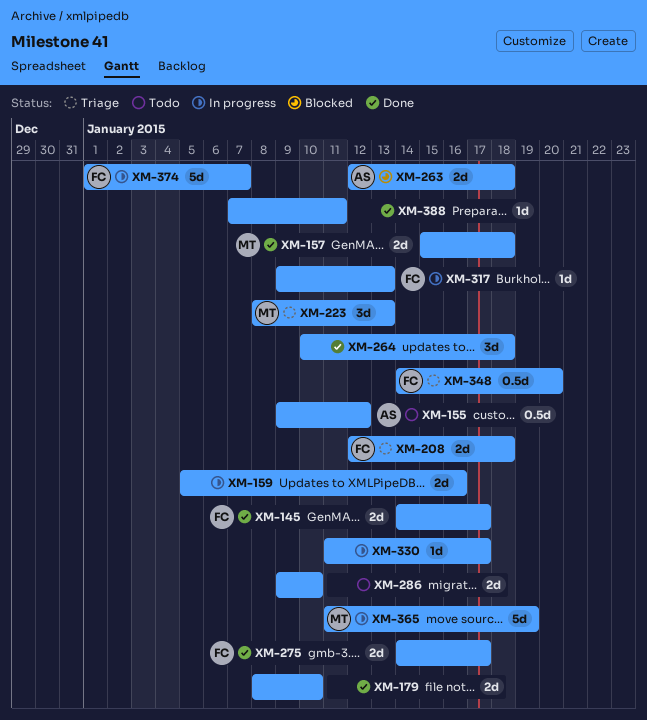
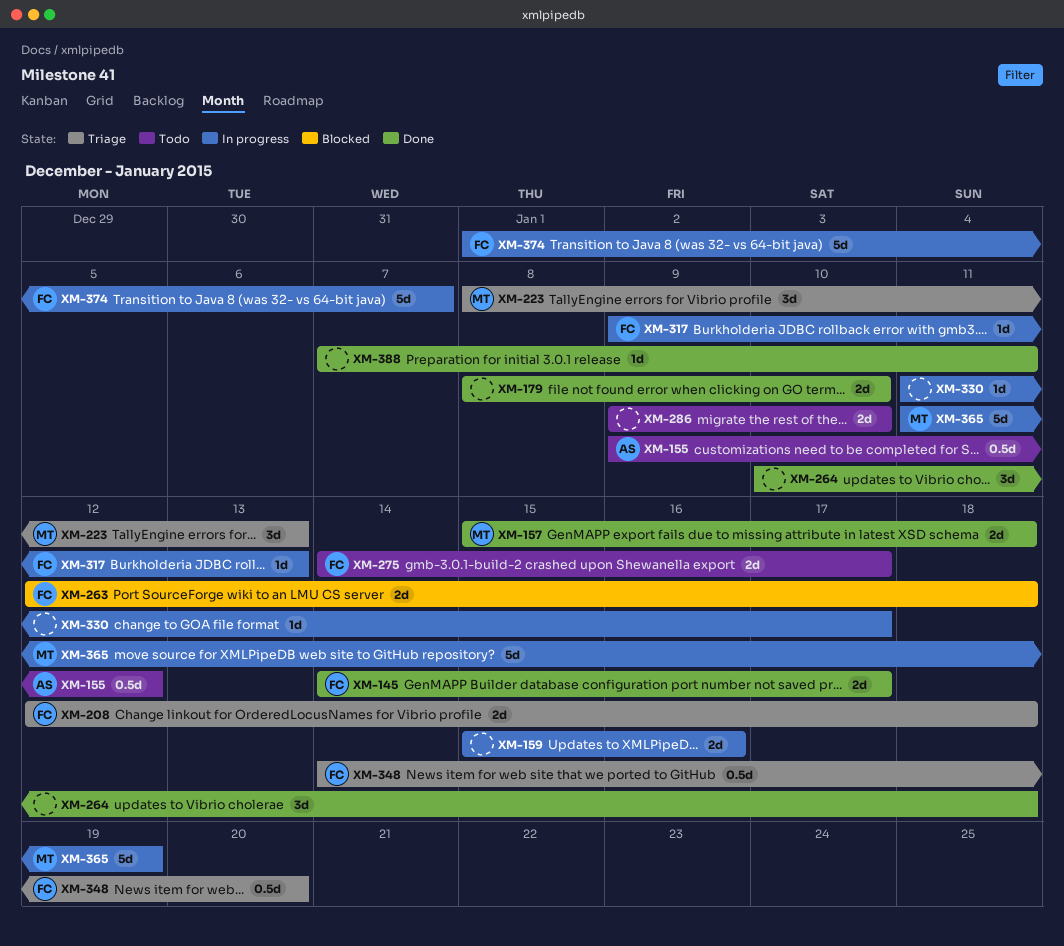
XM-159, start: Jan 5 -> Jan 15
XM-263, owner: AS -> FC
XM-275, status: Done -> Todo

